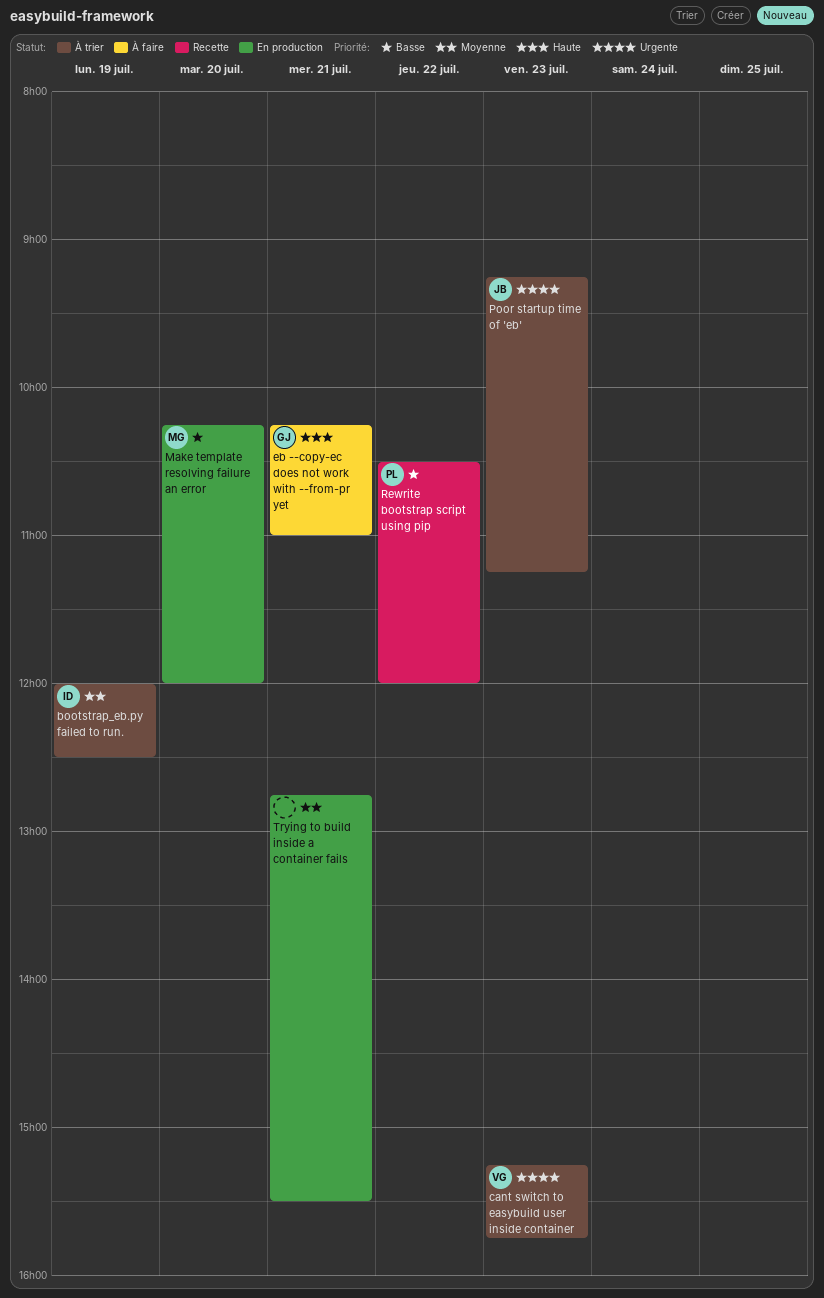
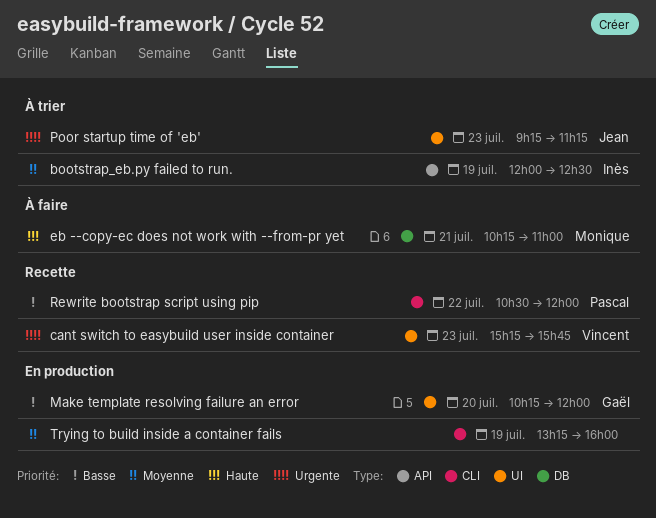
cant switch to easybuild user inside container, status: À trier -> Recette
eb --copy-ec does not work with --from-pr yet, owner: Gaël -> Monique
Make template resolving failure an error, owner: Monique -> Gaël
Trying to build inside a container fails, day: Jul 21 -> Jul 19
Trying to build inside a container fails, begins: 12:45 -> 13:15
Trying to build inside a container fails, ends: 15:30 -> 16:00

